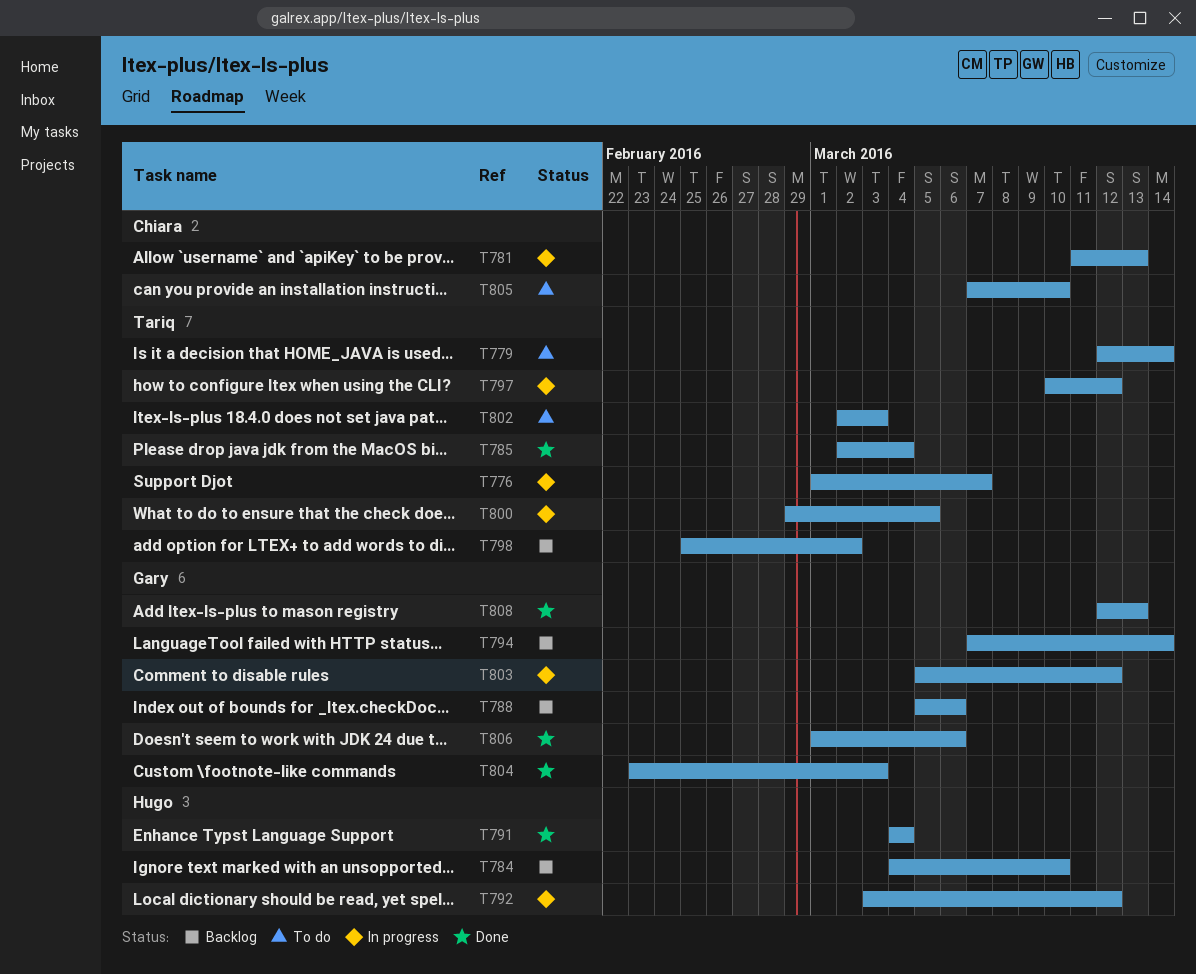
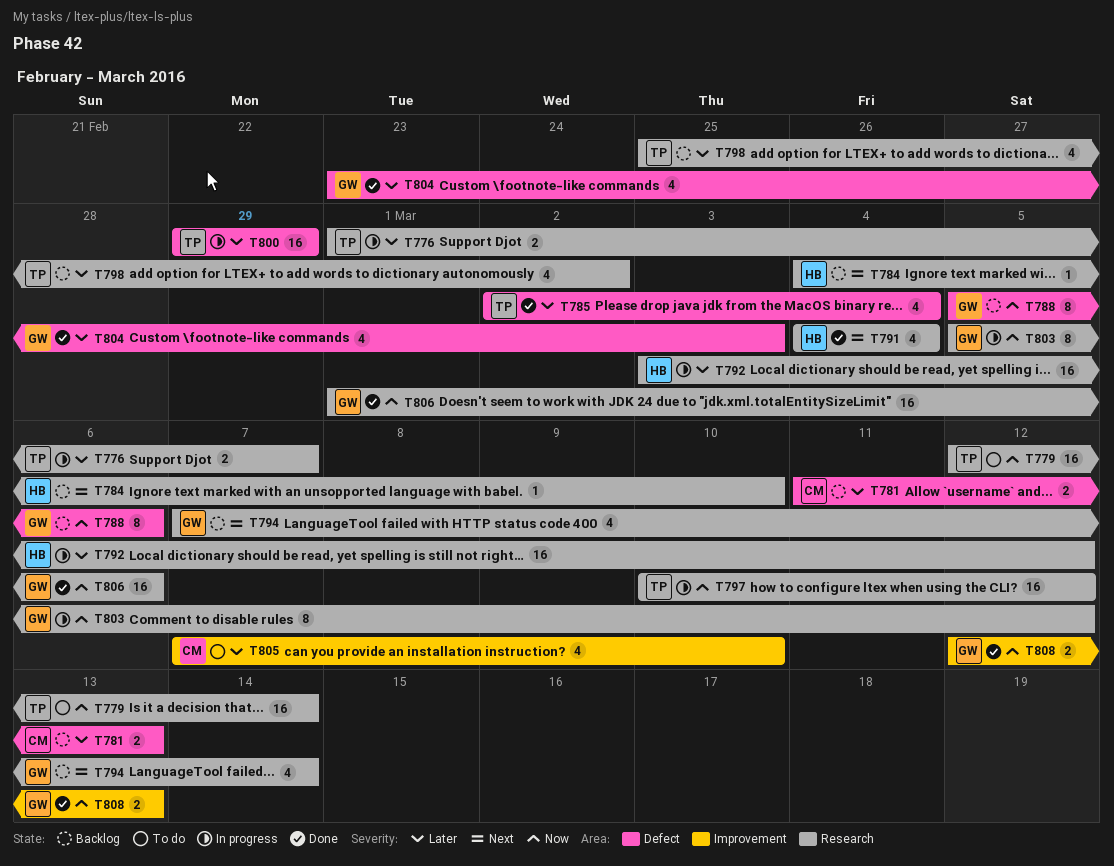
T781, status: In progress -> Backlog
T800, due: Mar 5 -> Feb 29
T802: present -> none

